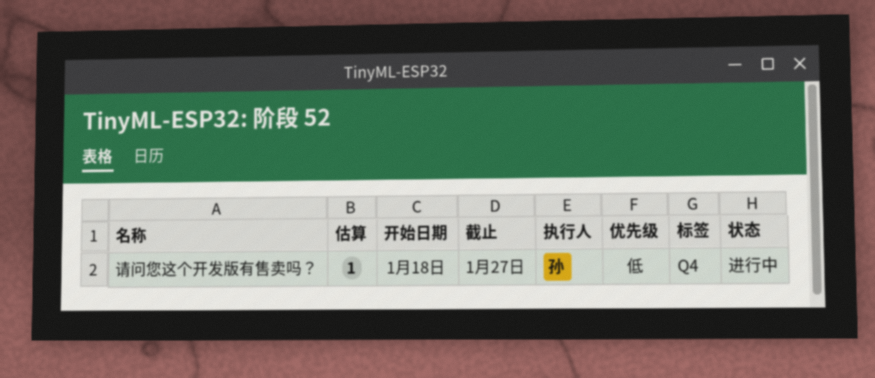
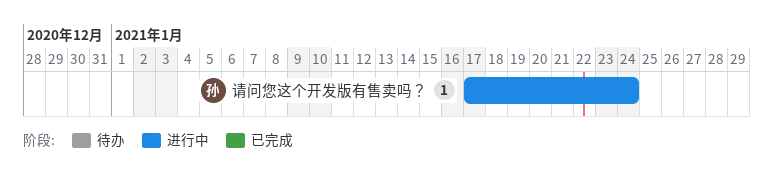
请问您这个开发版有售卖吗？, start: Jan 18 -> Jan 17
请问您这个开发版有售卖吗？, due: Jan 27 -> Jan 24

